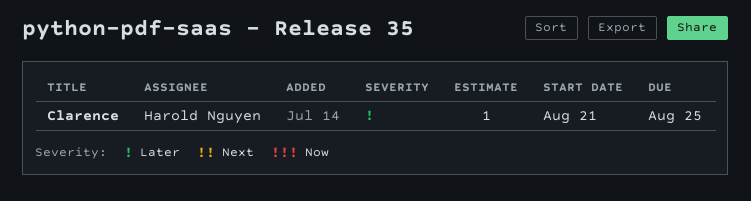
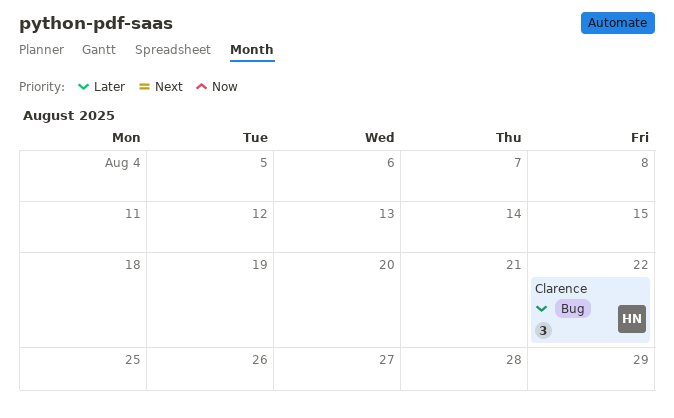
Clarence, estimate: 1 -> 3
Clarence, due: Aug 25 -> Aug 22

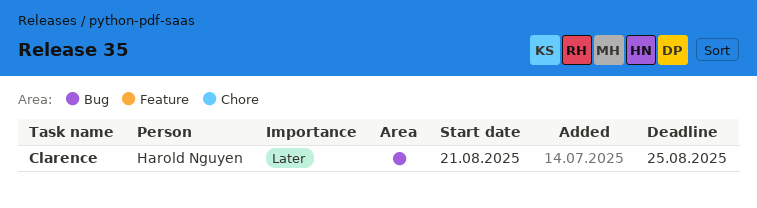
Clarence, due: Aug 22 -> Aug 25

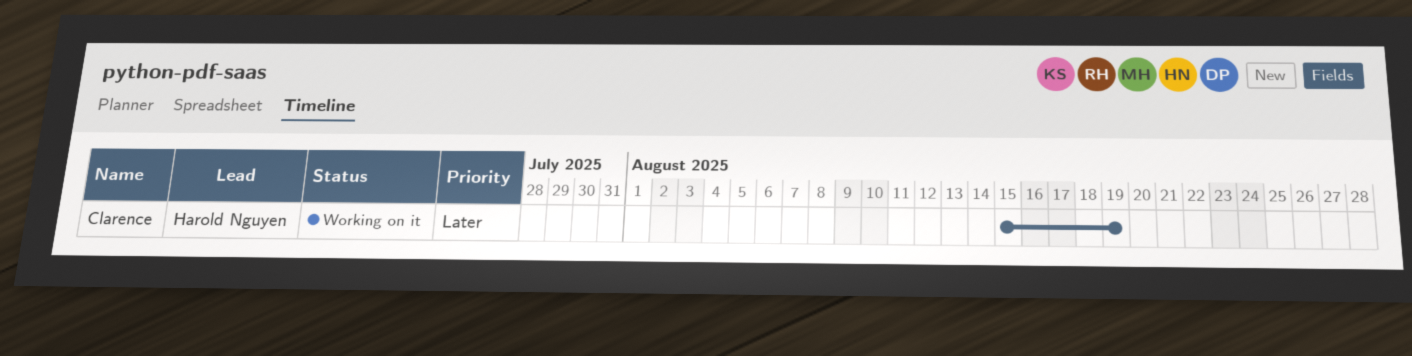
Clarence, start: Aug 21 -> Aug 15
Clarence, due: Aug 25 -> Aug 19

